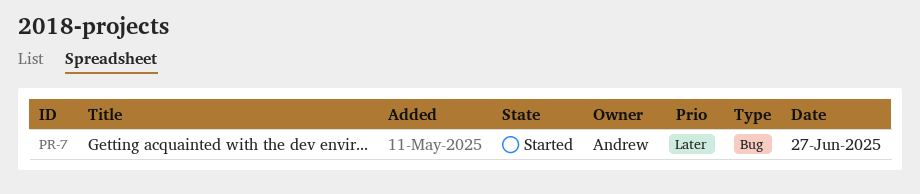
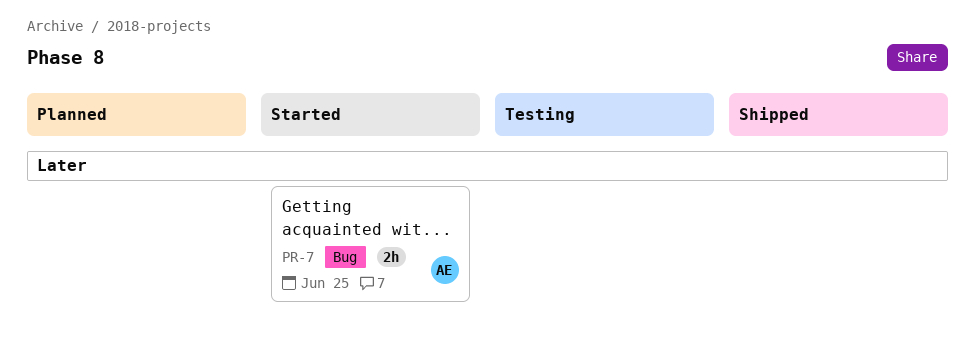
PR-7, day: Jun 27 -> Jun 25

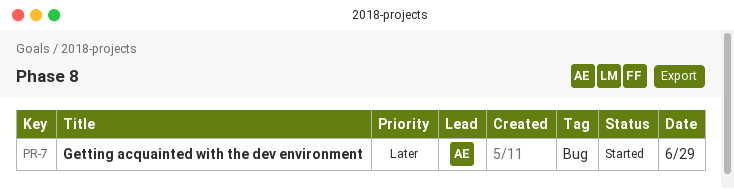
PR-7, day: Jun 25 -> Jun 29

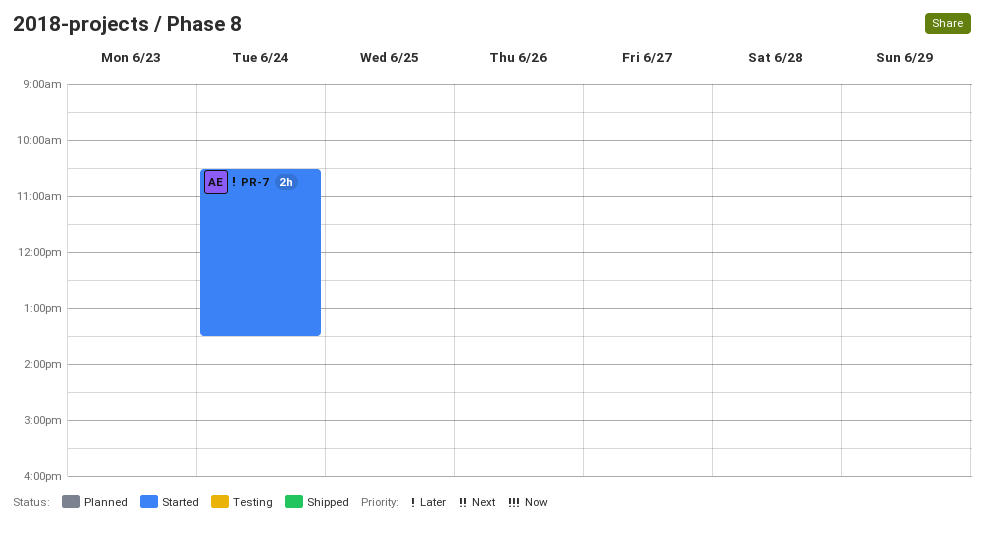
PR-7, day: Jun 29 -> Jun 24

